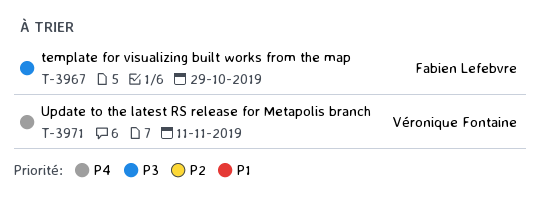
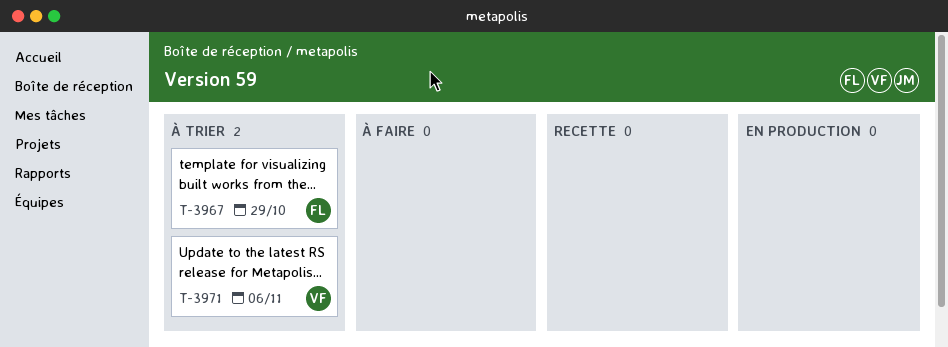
T-3971, due: Nov 11 -> Nov 6

